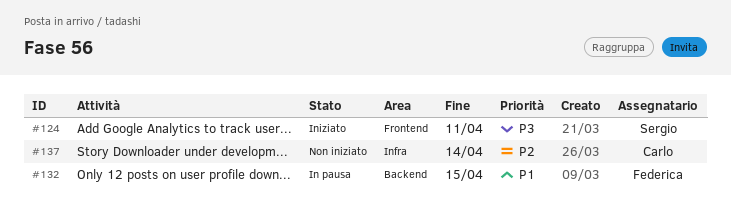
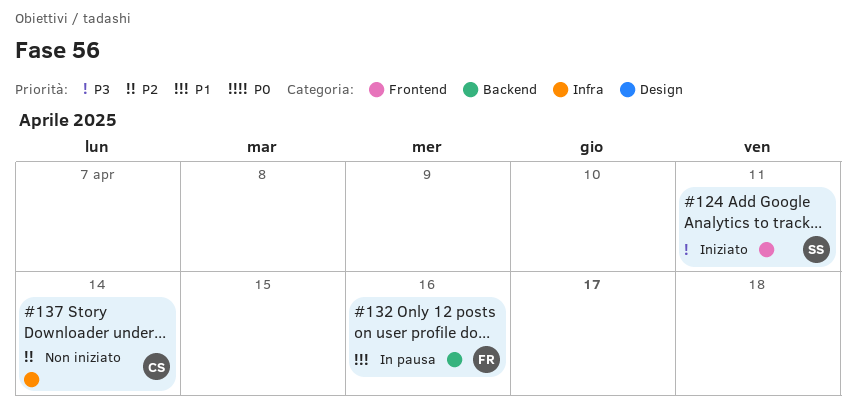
#132, due: Apr 15 -> Apr 16

